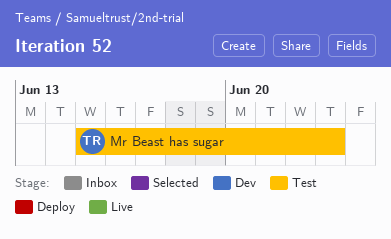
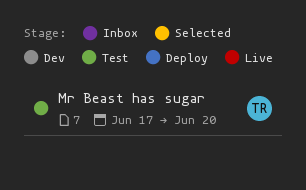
Mr Beast has sugar, start: Jun 15 -> Jun 17
Mr Beast has sugar, due: Jun 23 -> Jun 20

